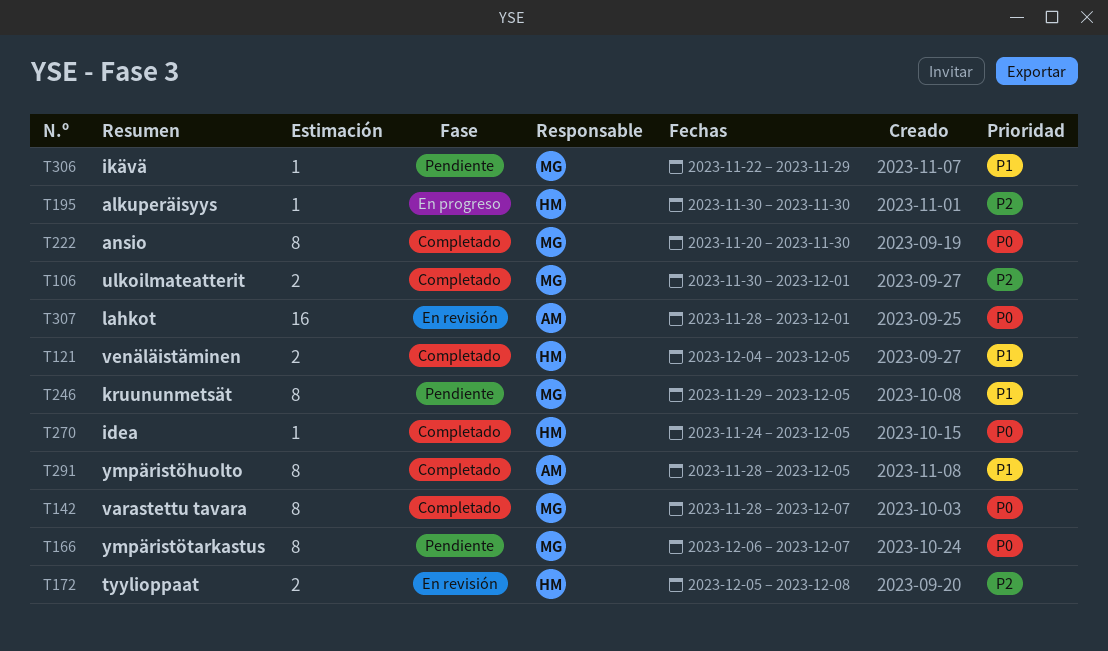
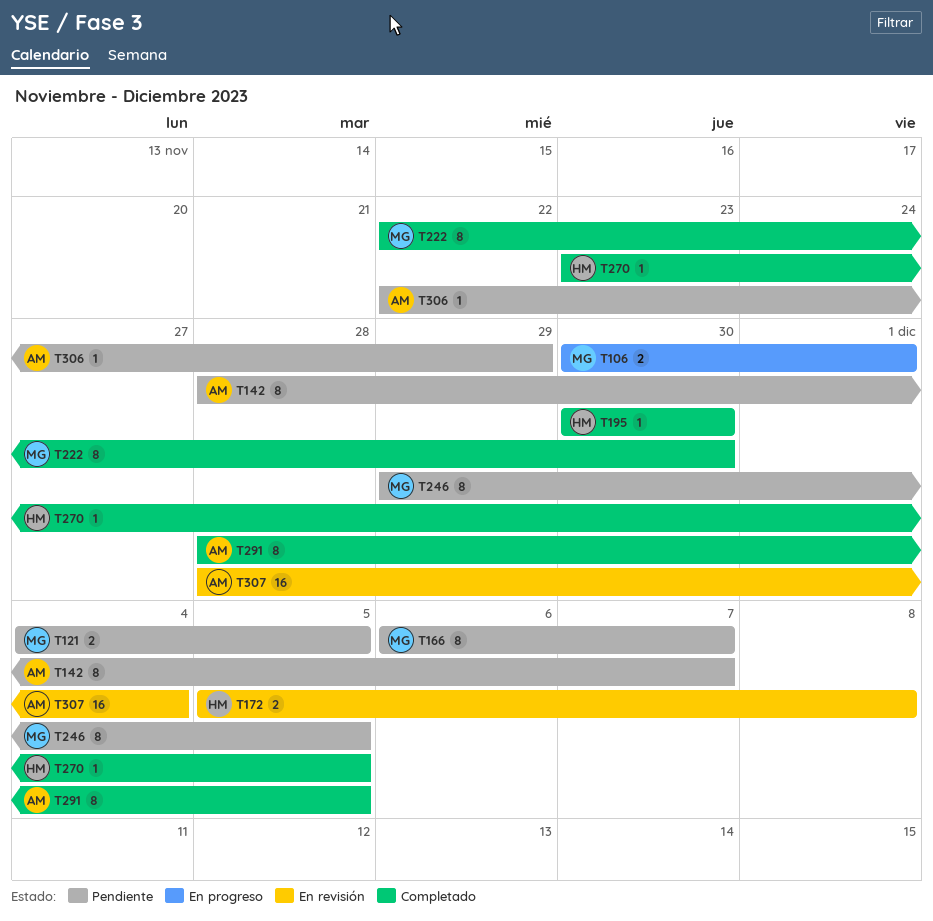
T106, status: Completado -> En progreso
T121, status: Completado -> Pendiente
T121, owner: HM -> MG
T142, status: Completado -> Pendiente
T142, owner: MG -> AM
T195, status: En progreso -> Completado
T222, start: Nov 20 -> Nov 22
T270, start: Nov 24 -> Nov 23
T306, owner: MG -> AM
T307, due: Dec 1 -> Dec 4

